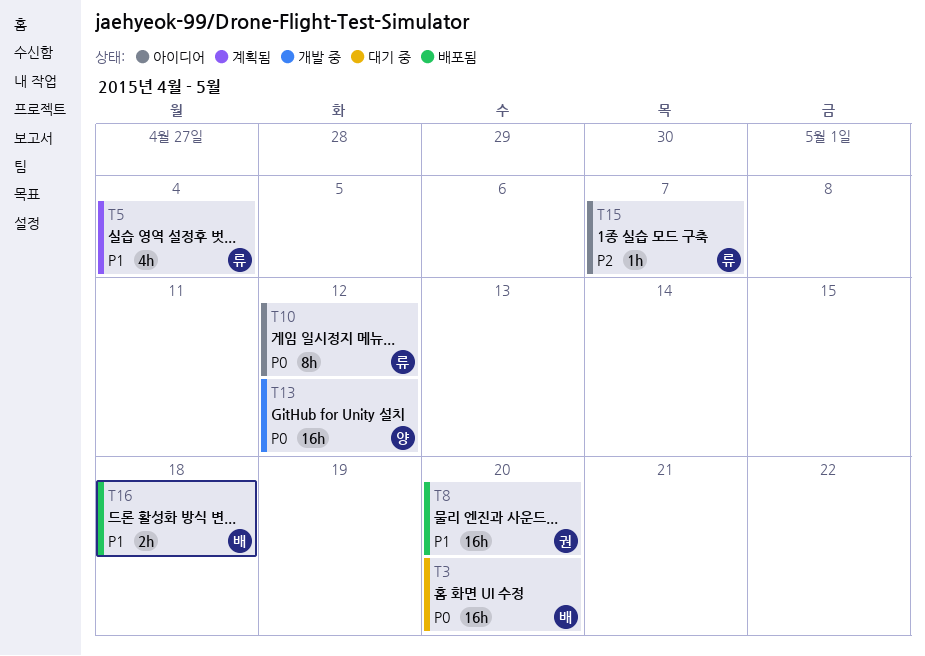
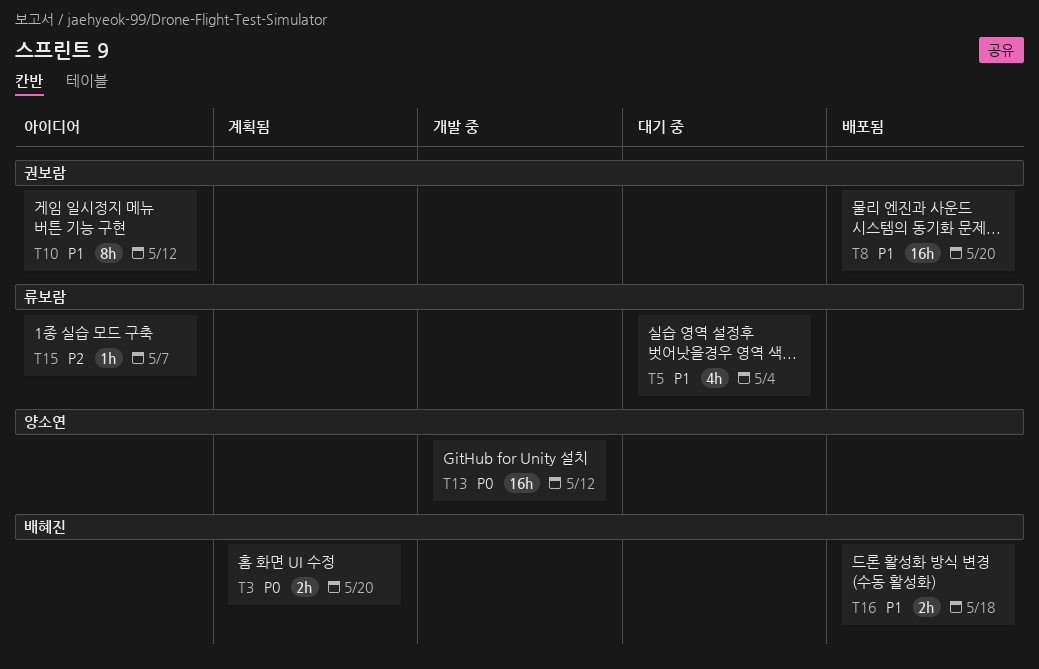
T3, status: 대기 중 -> 계획됨
T3, estimate: 16h -> 2h
T5, status: 계획됨 -> 대기 중
T10, owner: 류보람 -> 권보람
T10, priority: P0 -> P1

